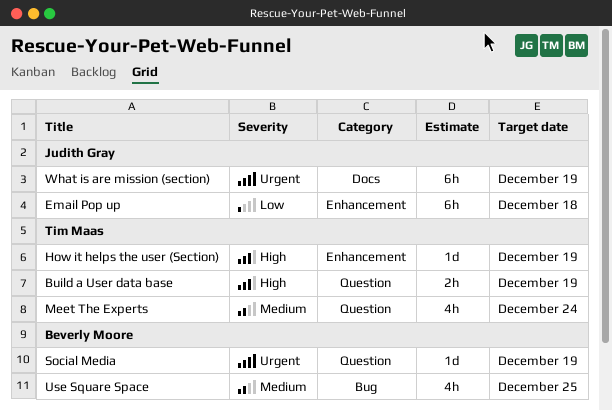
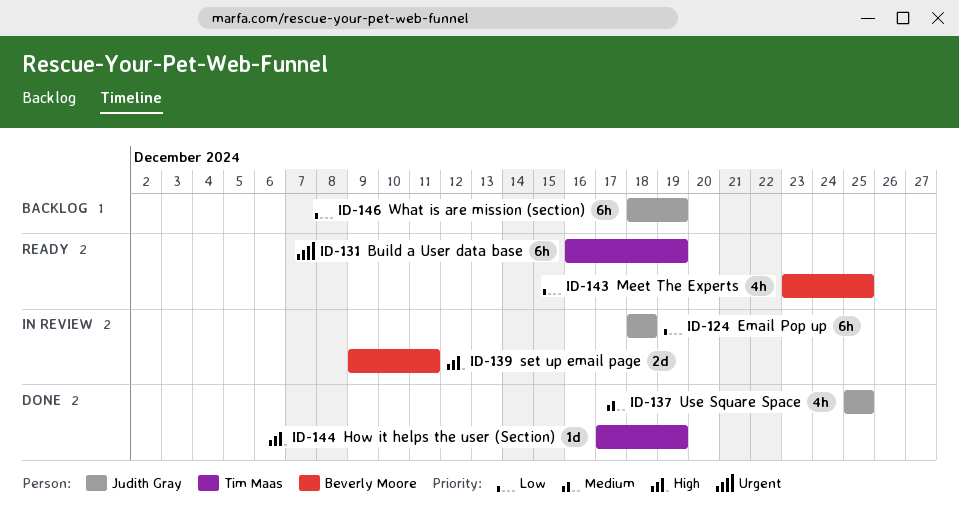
Build a User data base, priority: High -> Urgent
Build a User data base, estimate: 2h -> 6h
Meet The Experts, owner: Tim Maas -> Beverly Moore
Meet The Experts, priority: Medium -> Low
Meet The Experts, due: Dec 24 -> Dec 25
set up email page: none -> present
Social Media: present -> none
Use Square Space, owner: Beverly Moore -> Judith Gray
What is are mission (section), priority: Urgent -> Low

